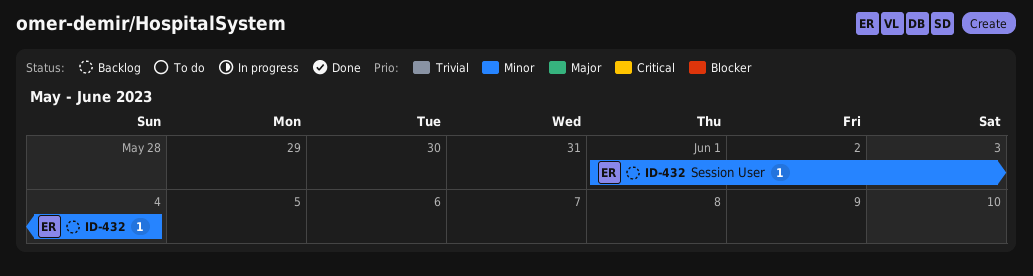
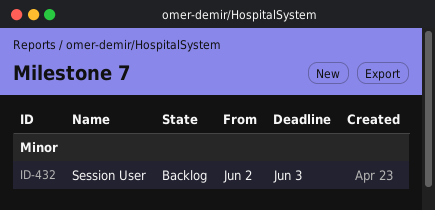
ID-432, start: Jun 1 -> Jun 2
ID-432, due: Jun 4 -> Jun 3

